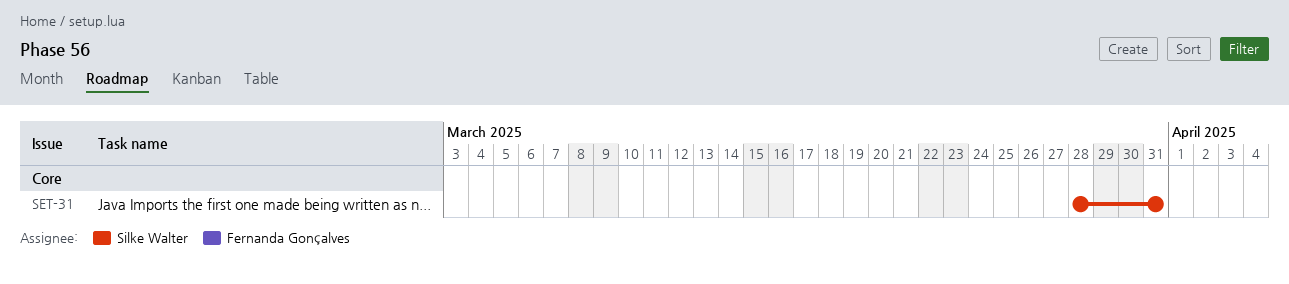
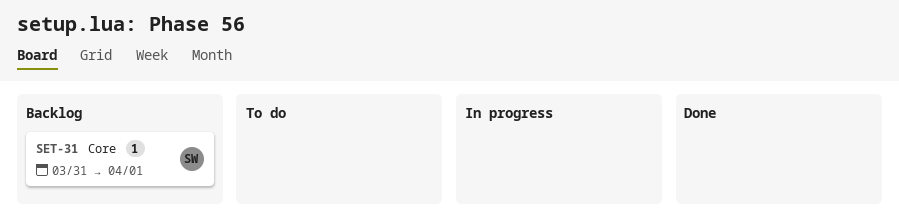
SET-31, start: Mar 28 -> Mar 31
SET-31, due: Mar 31 -> Apr 1

